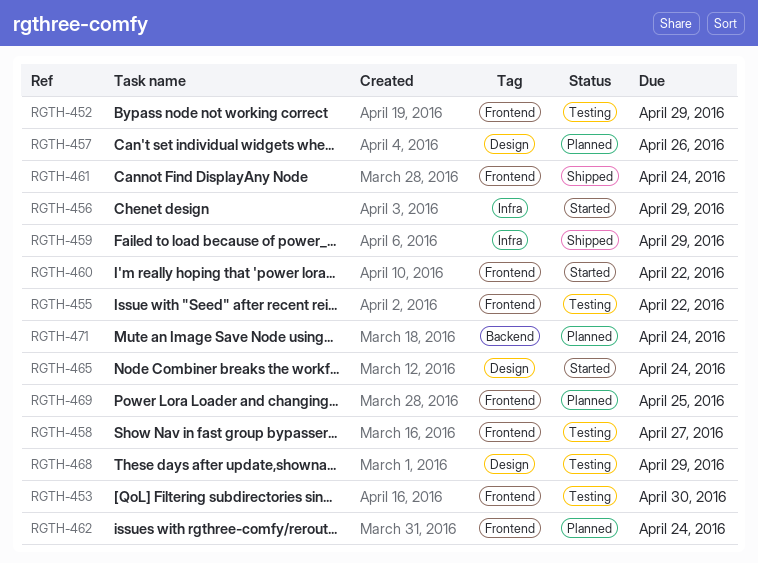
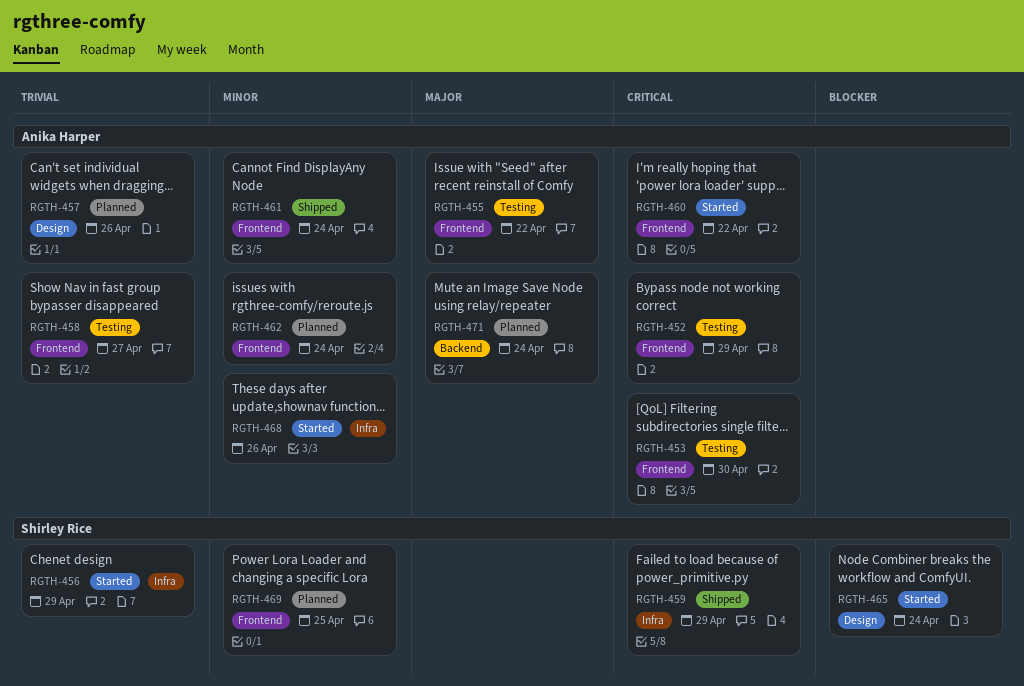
RGTH-468, status: Testing -> Started
RGTH-468, label: Design -> Infra
RGTH-468, due: Apr 29 -> Apr 26

